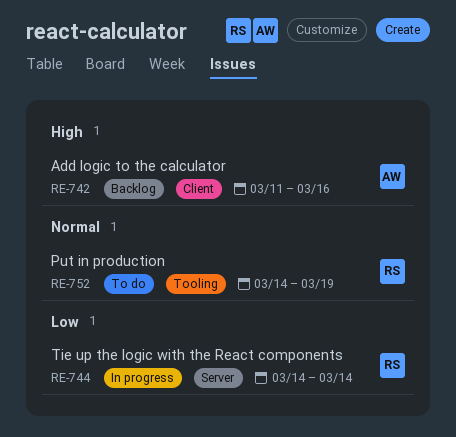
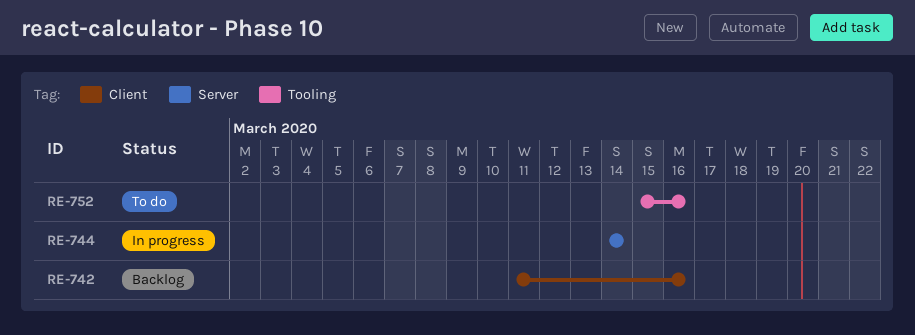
RE-752, start: Mar 14 -> Mar 15
RE-752, due: Mar 19 -> Mar 16

